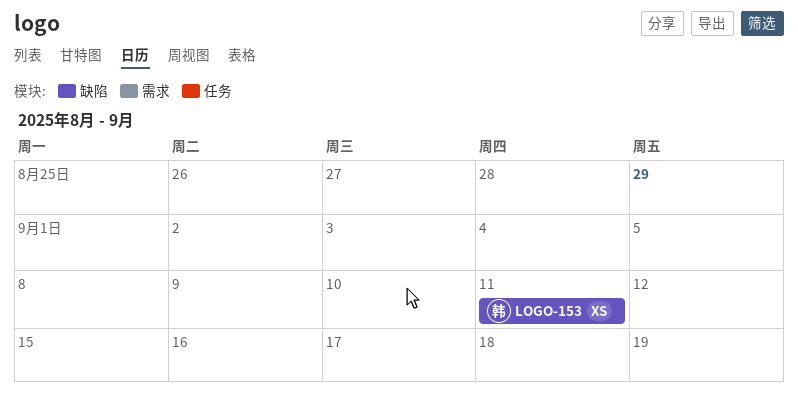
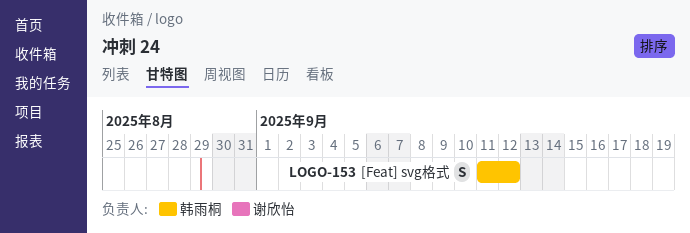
LOGO-153, estimate: XS -> S
LOGO-153, due: Sep 11 -> Sep 12

